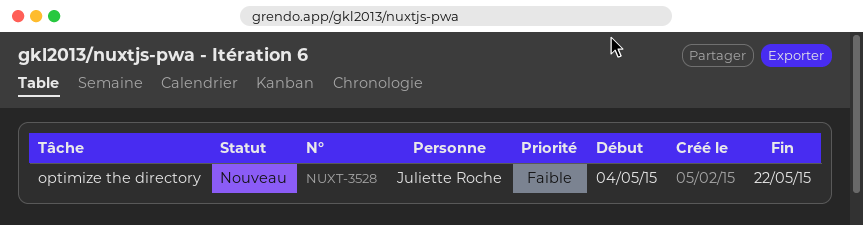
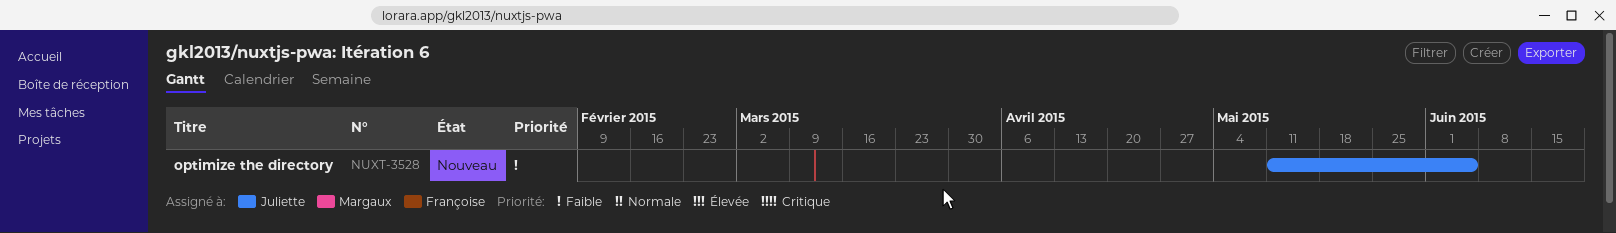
NUXT-3528, start: May 4 -> May 11
NUXT-3528, due: May 22 -> Jun 5

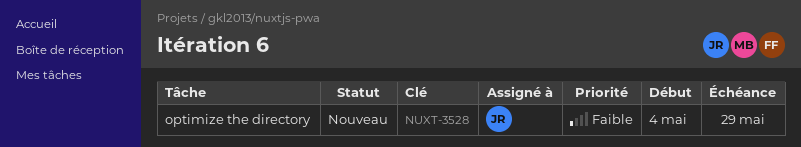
NUXT-3528, start: May 11 -> May 4
NUXT-3528, due: Jun 5 -> May 29

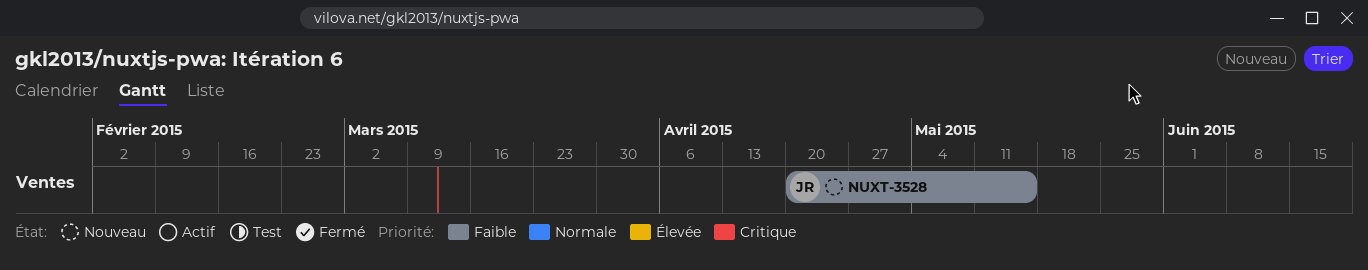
NUXT-3528, start: May 4 -> Apr 20
NUXT-3528, due: May 29 -> May 15

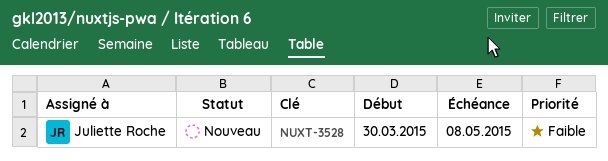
NUXT-3528, start: Apr 20 -> Mar 30
NUXT-3528, due: May 15 -> May 8

